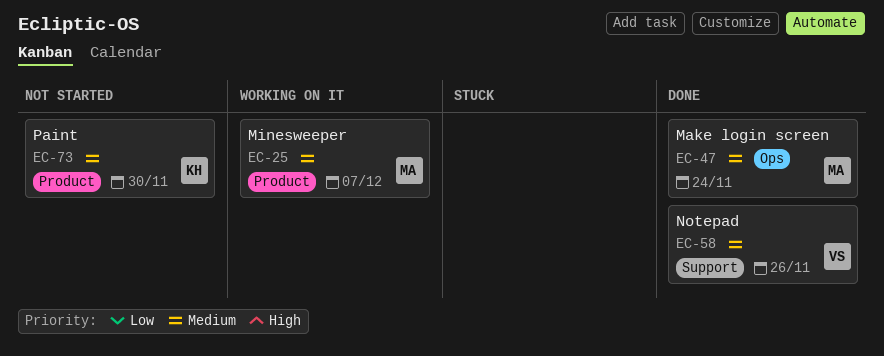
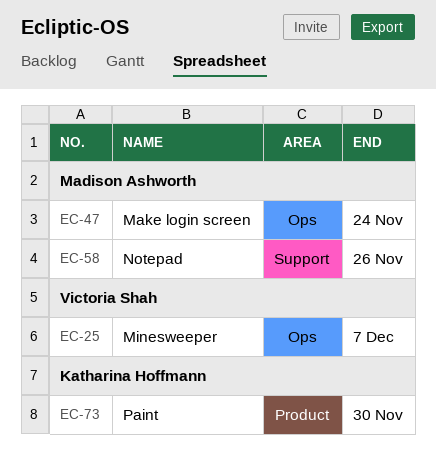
EC-25, owner: Madison Ashworth -> Victoria Shah
EC-25, label: Product -> Ops
EC-58, owner: Victoria Shah -> Madison Ashworth

